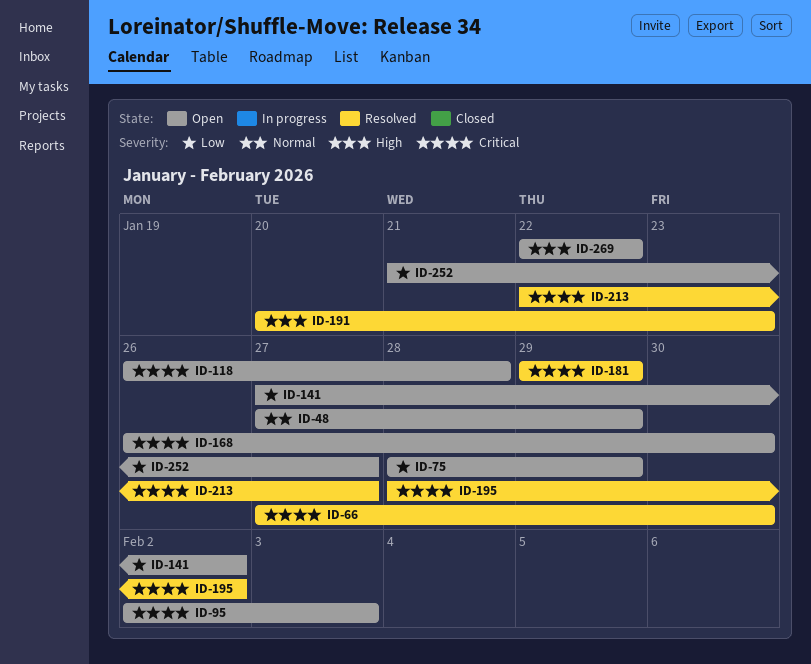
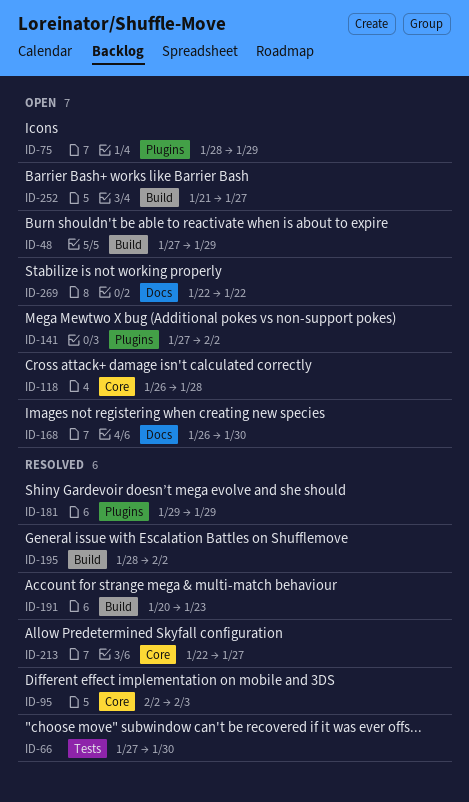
ID-95, status: Open -> Resolved

